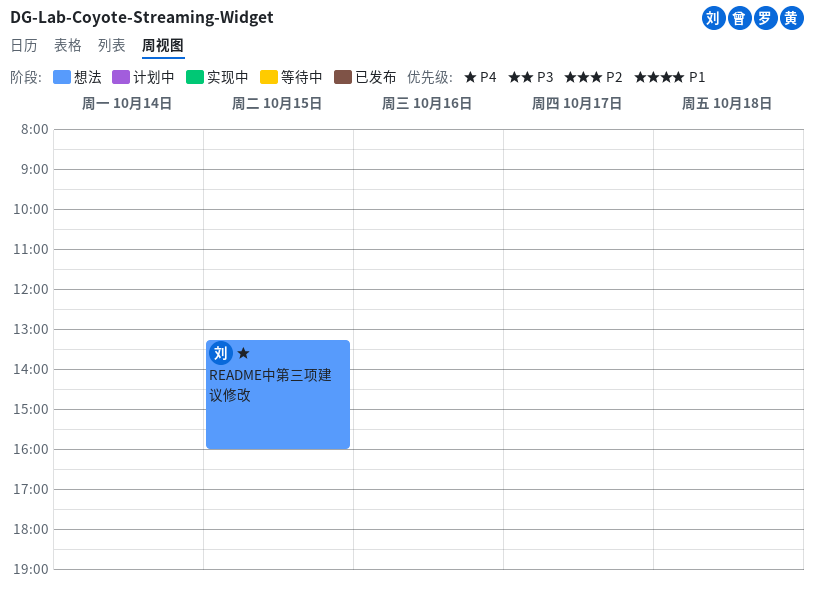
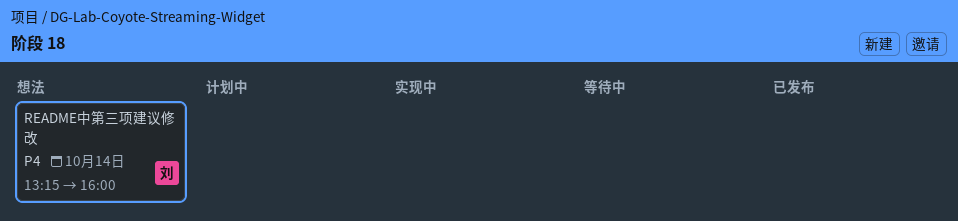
README中第三项建议修改, day: Oct 15 -> Oct 14

